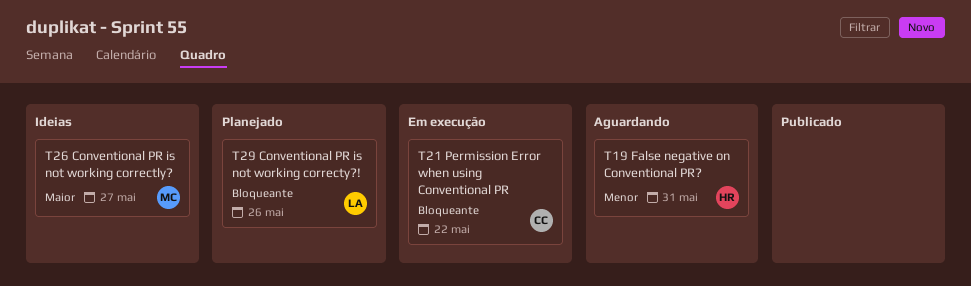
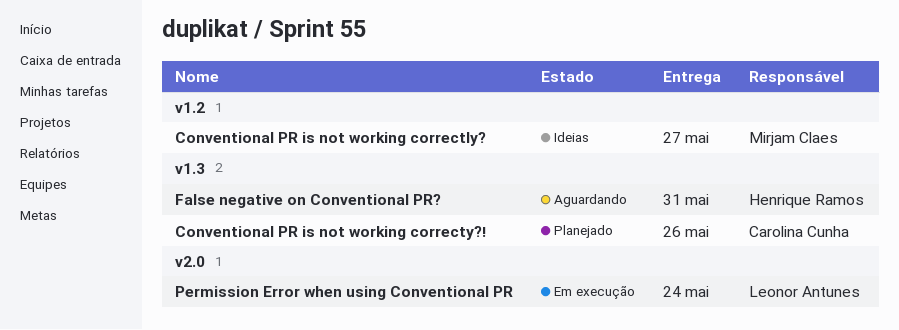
Conventional PR is not working correcty?!, owner: Leonor Antunes -> Carolina Cunha
Permission Error when using Conventional PR, owner: Carolina Cunha -> Leonor Antunes
Permission Error when using Conventional PR, due: May 22 -> May 24

